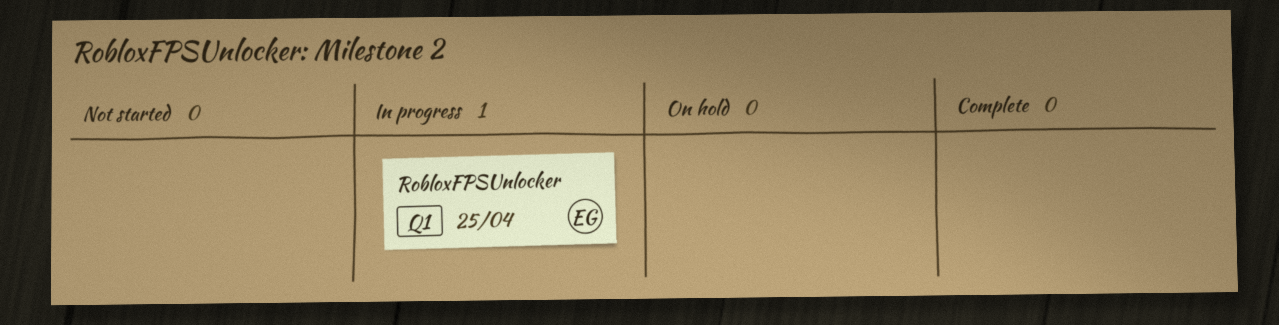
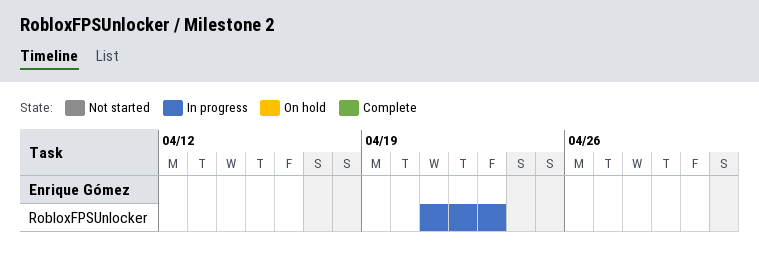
RobloxFPSUnlocker, due: Apr 25 -> Apr 23

